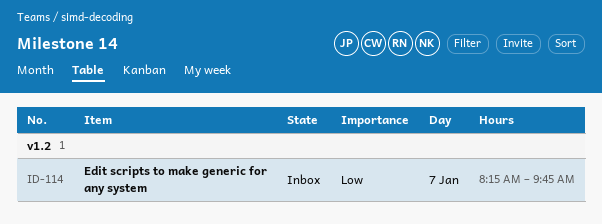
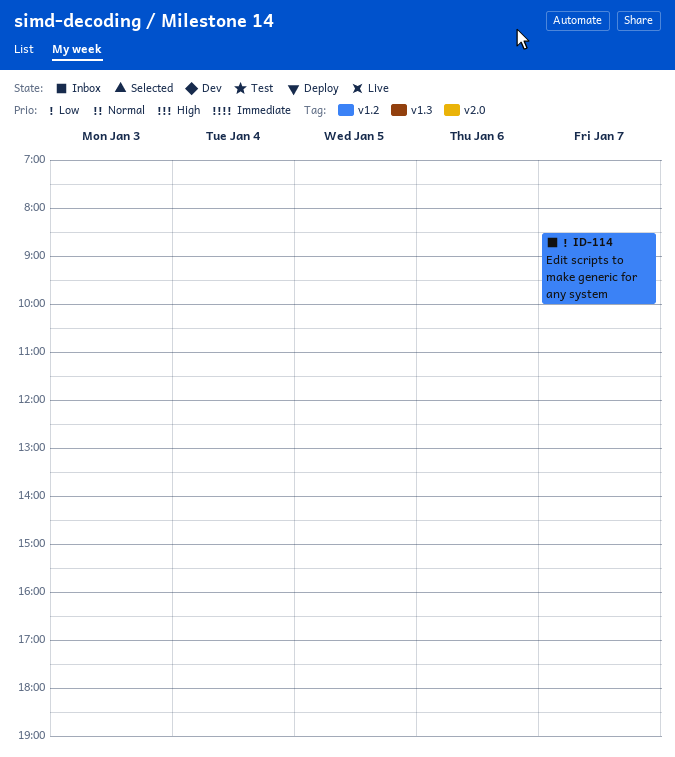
ID-114, begins: 08:15 -> 08:30
ID-114, ends: 09:45 -> 10:00

